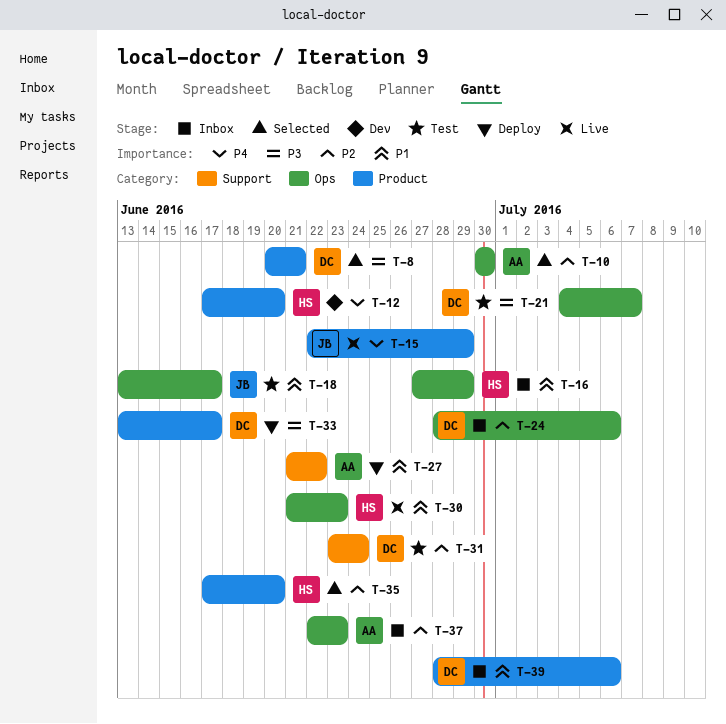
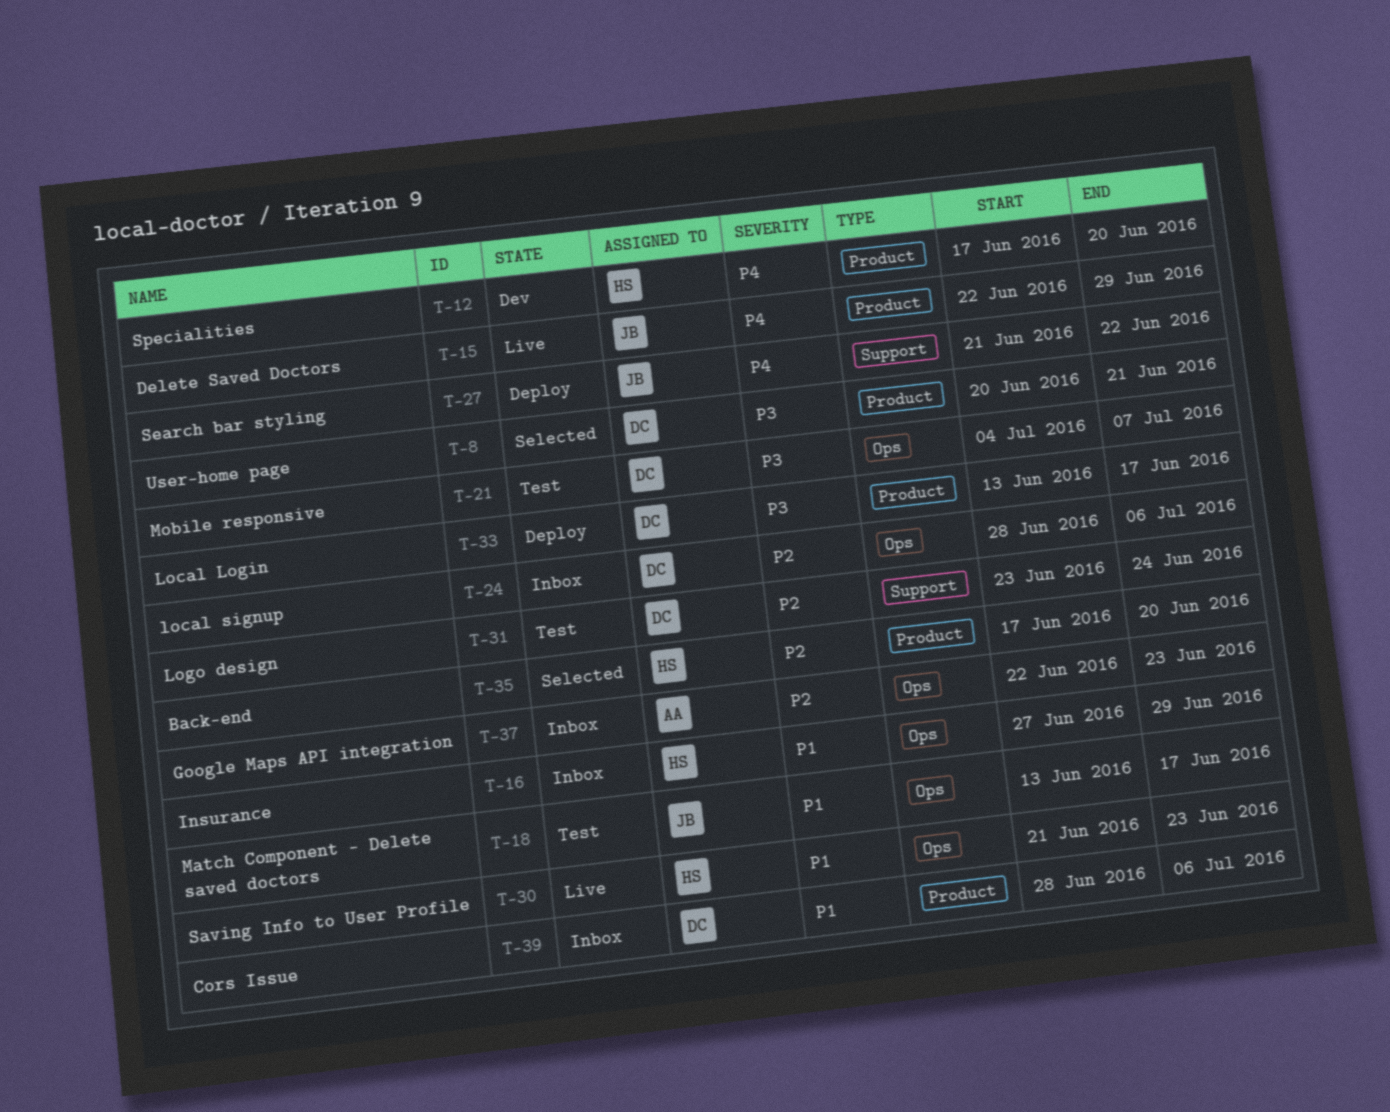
T-10: present -> none
T-27, owner: AA -> JB
T-27, priority: P1 -> P4

